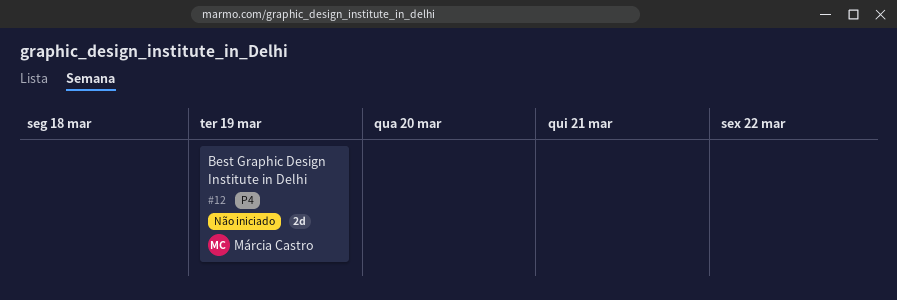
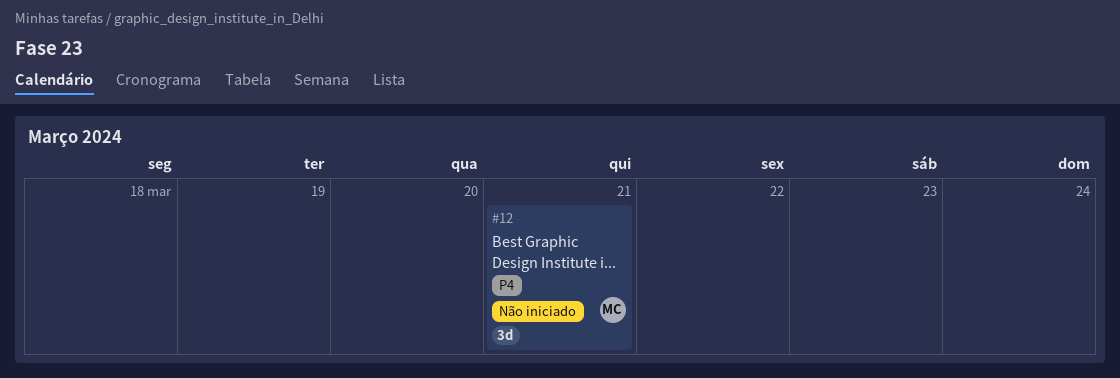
#12, estimate: 2d -> 3d
#12, due: Mar 19 -> Mar 21

